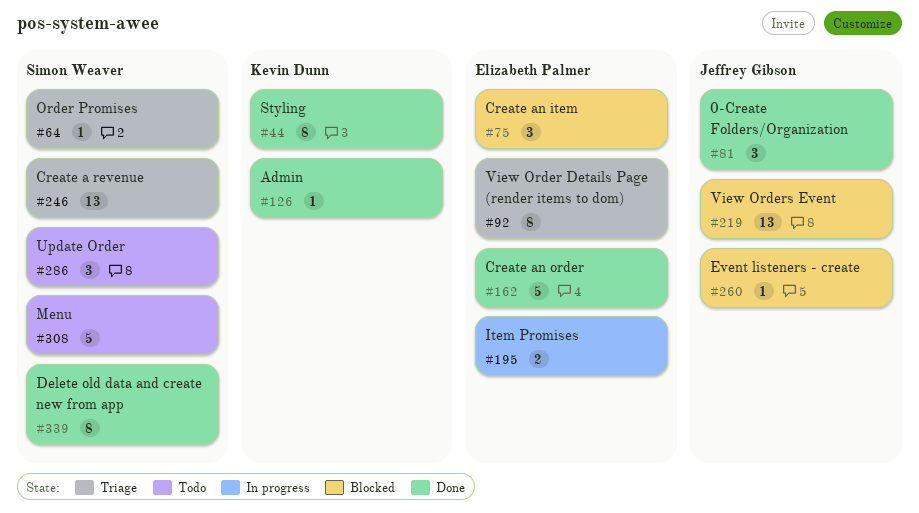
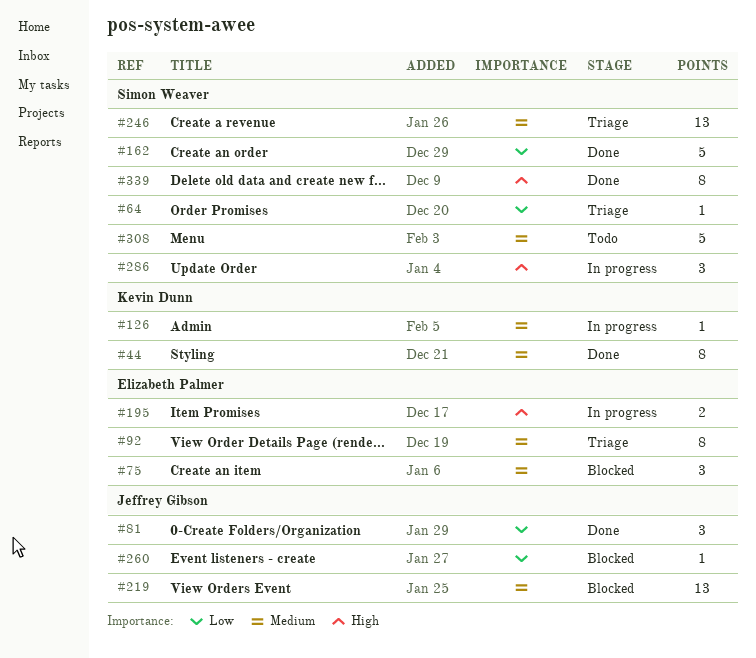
#126, status: Done -> In progress
#162, owner: Elizabeth Palmer -> Simon Weaver
#286, status: Todo -> In progress

